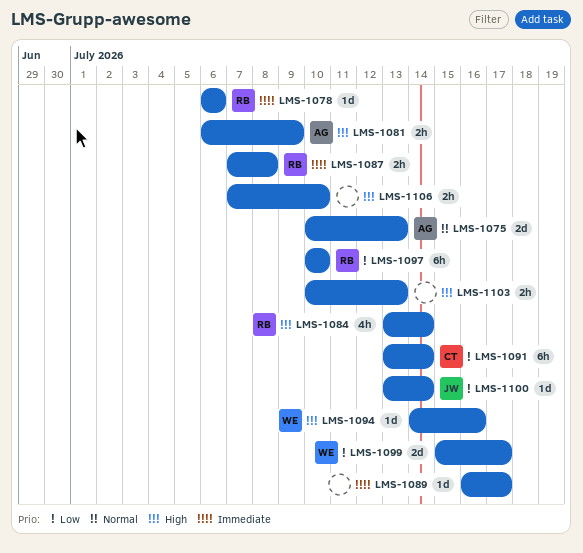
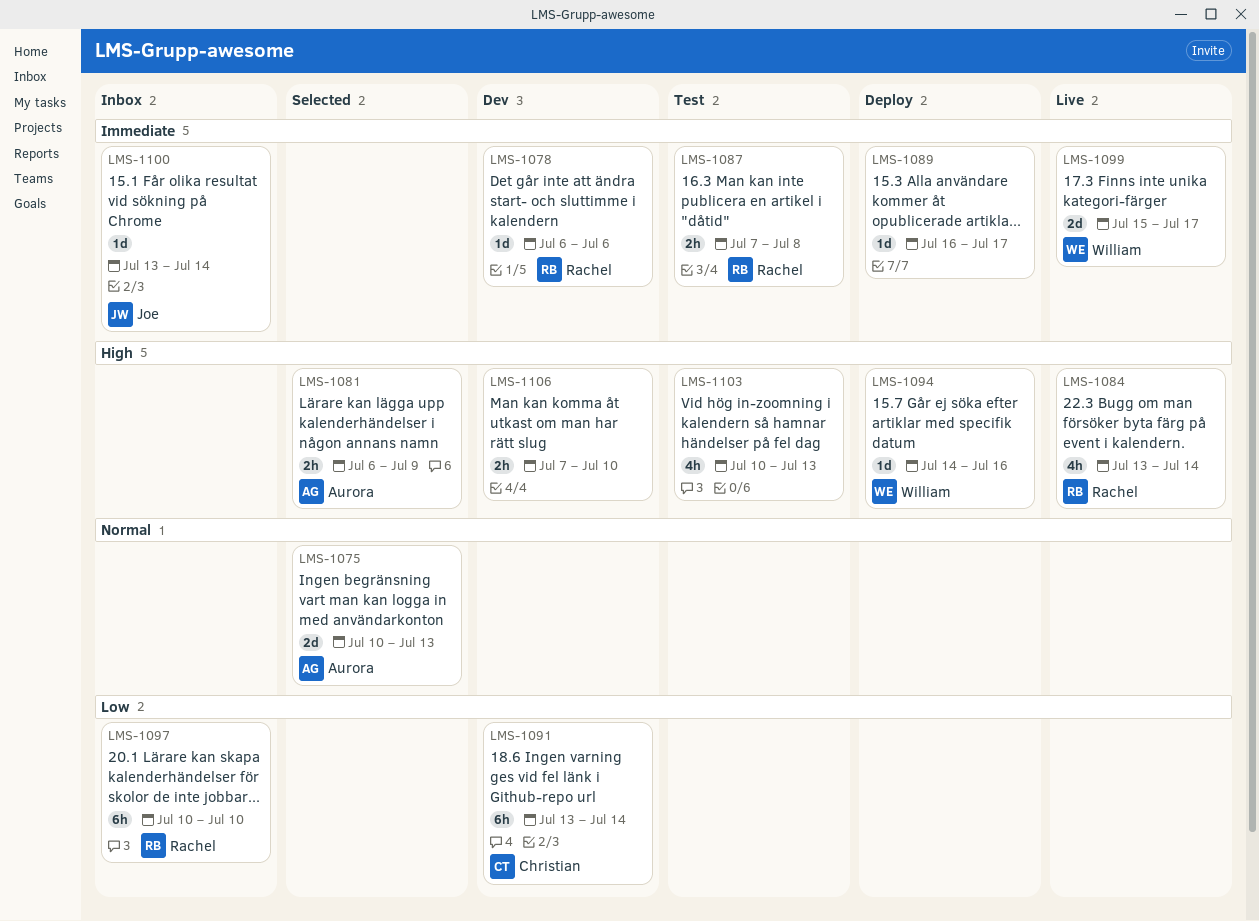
LMS-1099, priority: Low -> Immediate
LMS-1100, priority: Low -> Immediate
LMS-1103, estimate: 2h -> 4h

